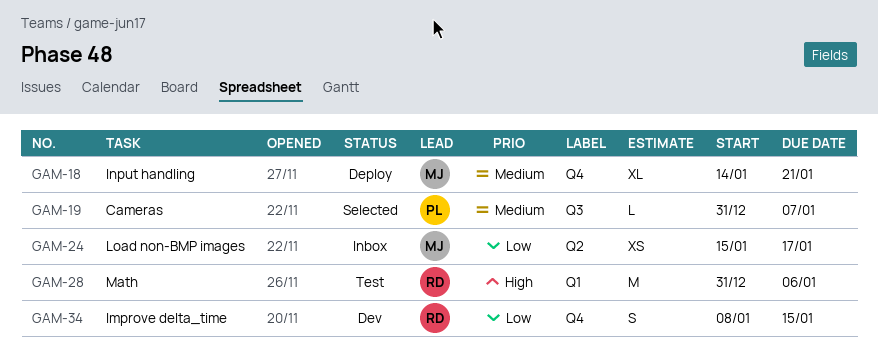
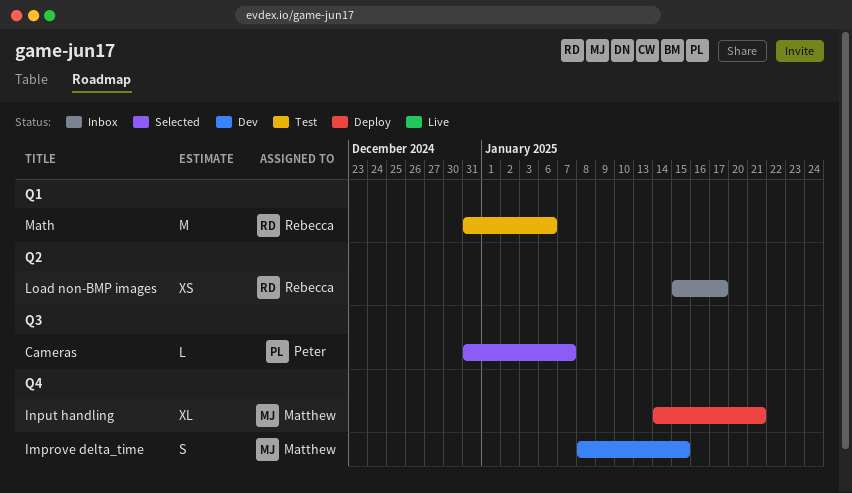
Improve delta_time, owner: Rebecca -> Matthew
Load non-BMP images, owner: Matthew -> Rebecca

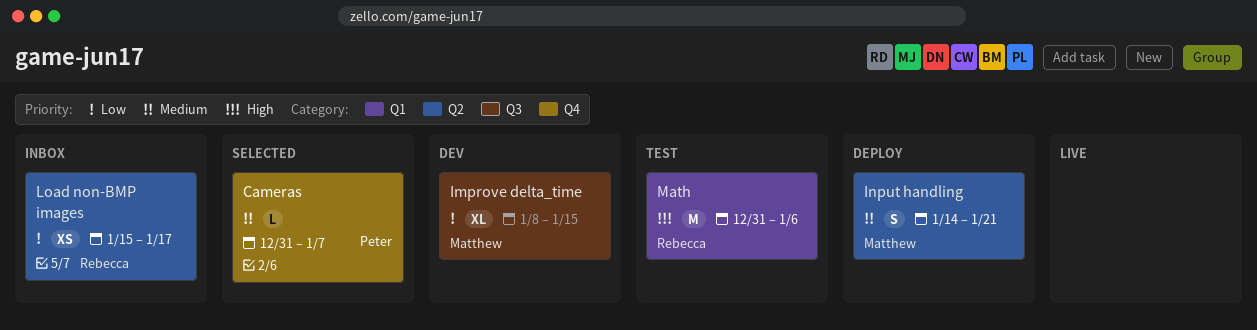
Cameras, label: Q3 -> Q4
Improve delta_time, label: Q4 -> Q3
Improve delta_time, estimate: S -> XL
Input handling, label: Q4 -> Q2
Input handling, estimate: XL -> S

